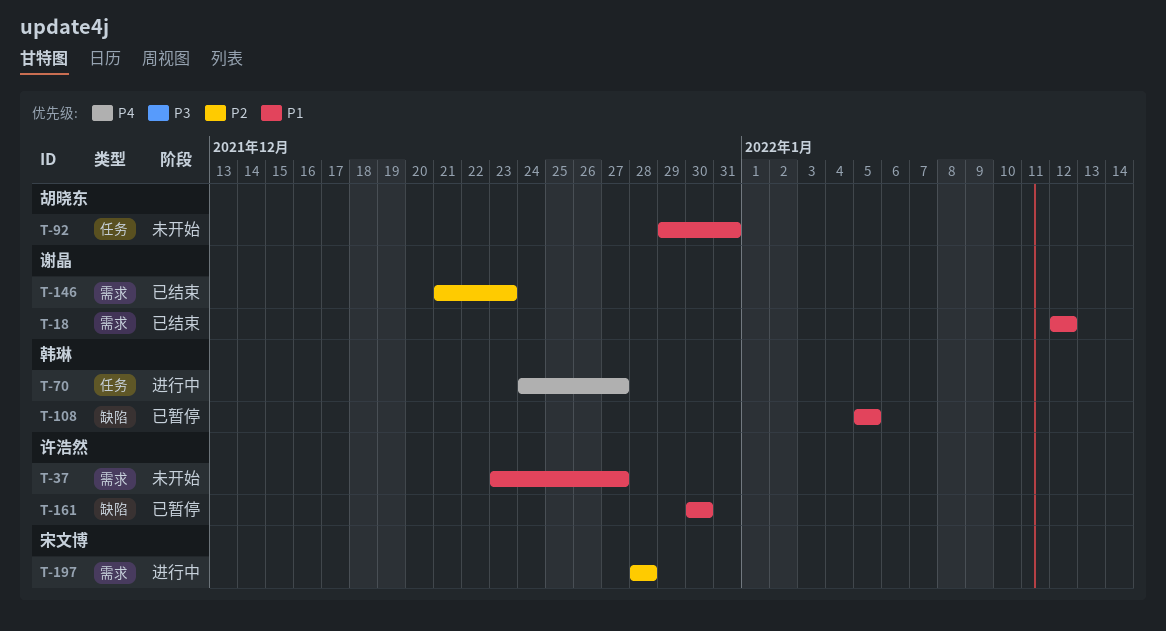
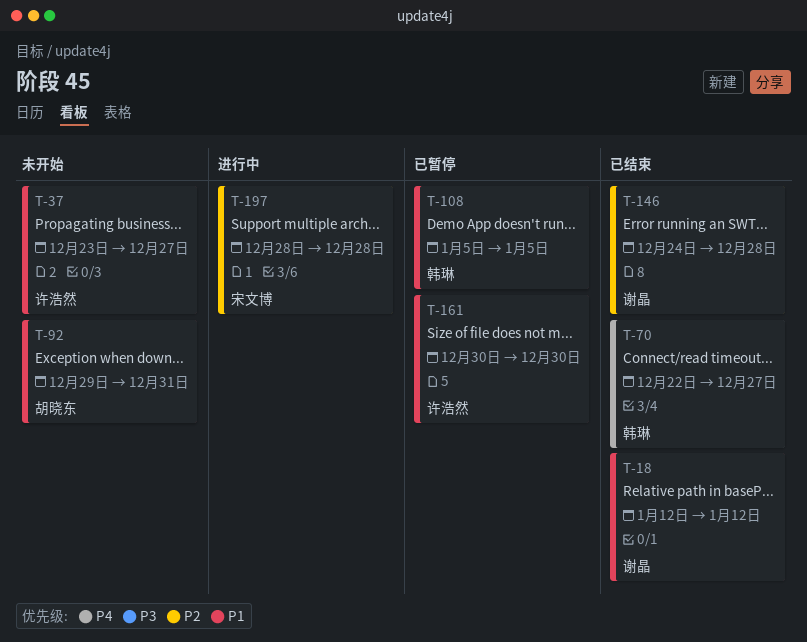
T-70, status: 进行中 -> 已结束
T-70, start: Dec 24 -> Dec 22
T-146, start: Dec 21 -> Dec 24
T-146, due: Dec 23 -> Dec 28

